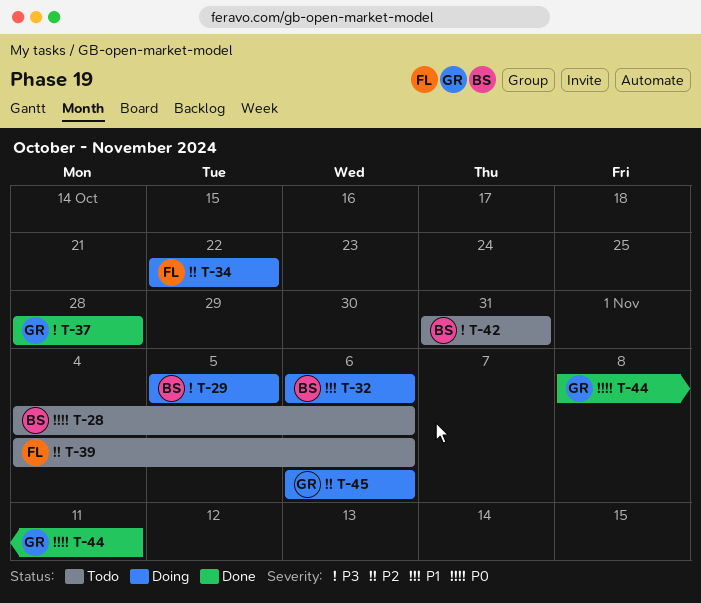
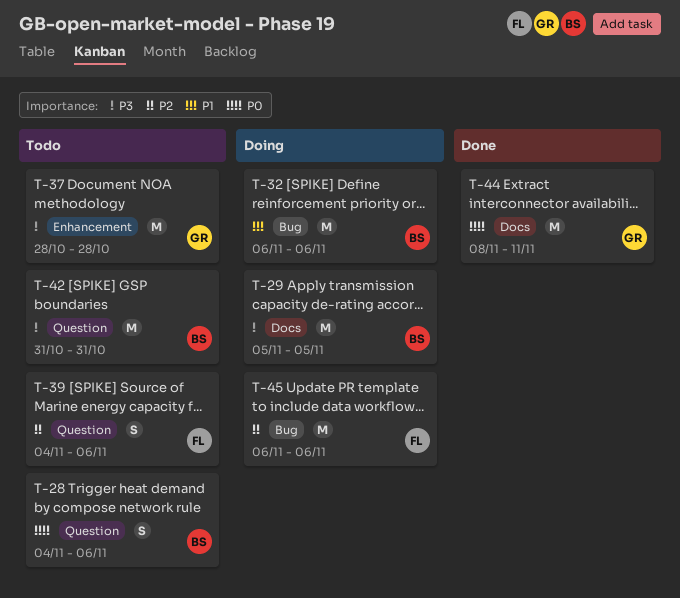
T-34: present -> none
T-37, status: Done -> Todo
T-45, owner: GR -> FL

